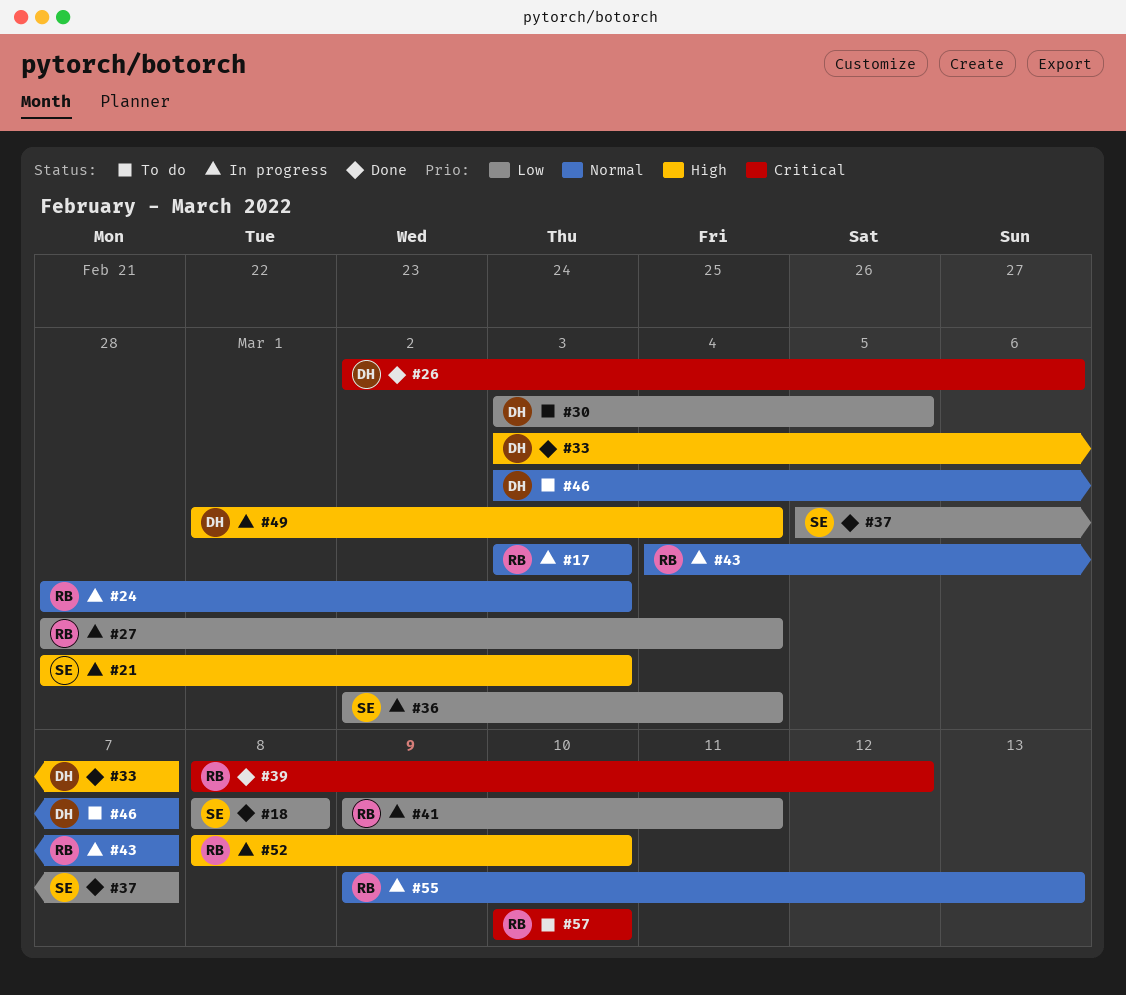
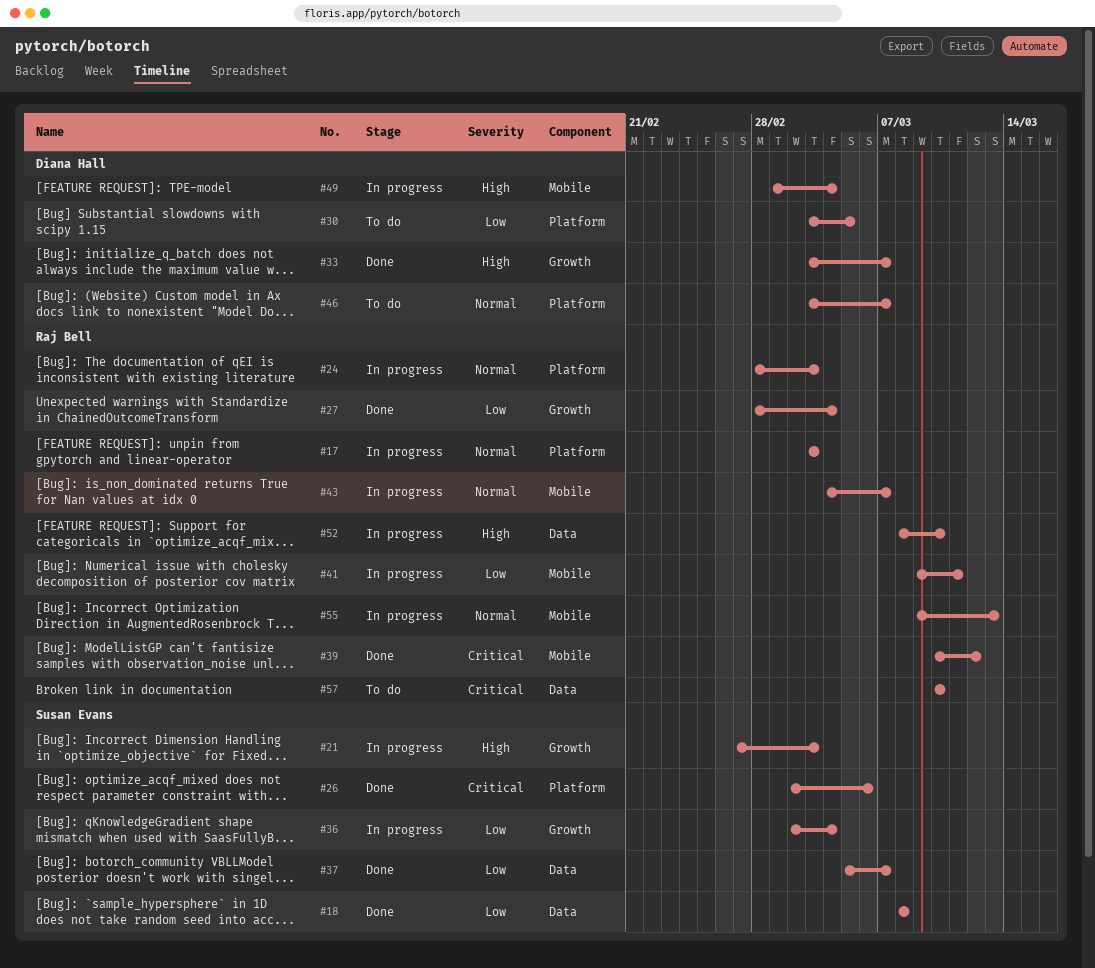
#21, start: Feb 28 -> Feb 27
#26, owner: Diana Hall -> Susan Evans
#27, status: In progress -> Done
#39, start: Mar 8 -> Mar 10

